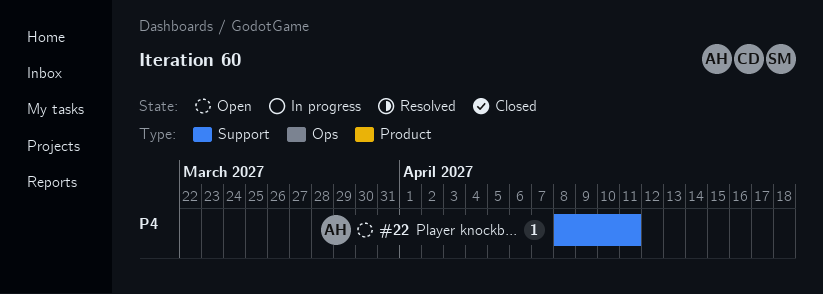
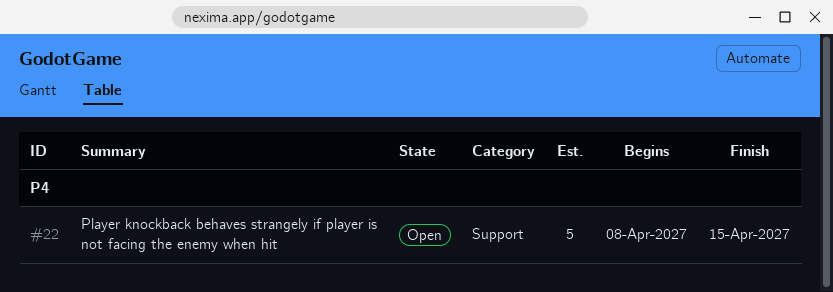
#22, estimate: 1 -> 5
#22, due: Apr 11 -> Apr 15

